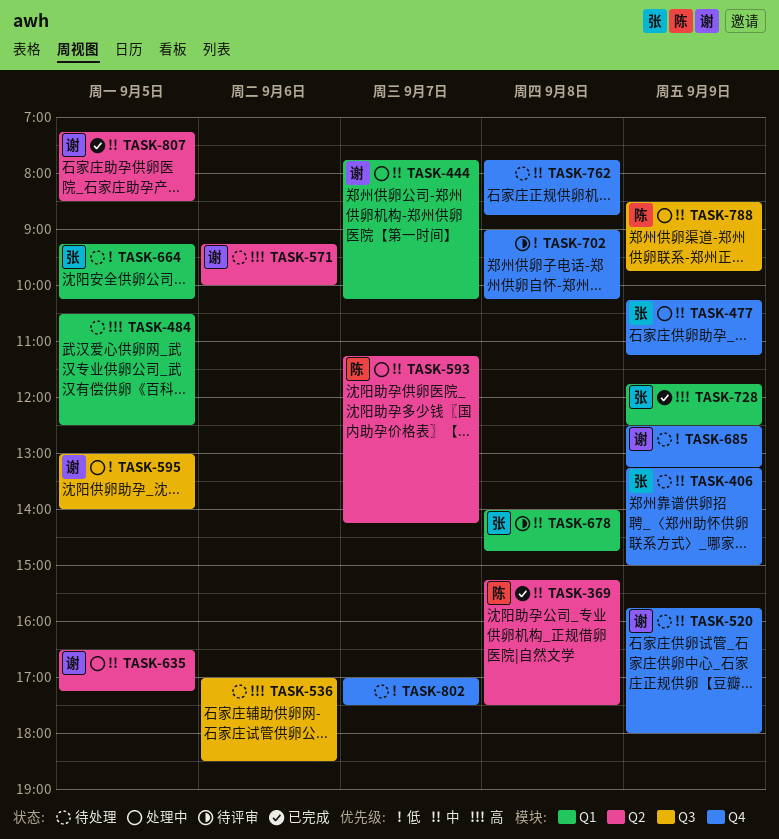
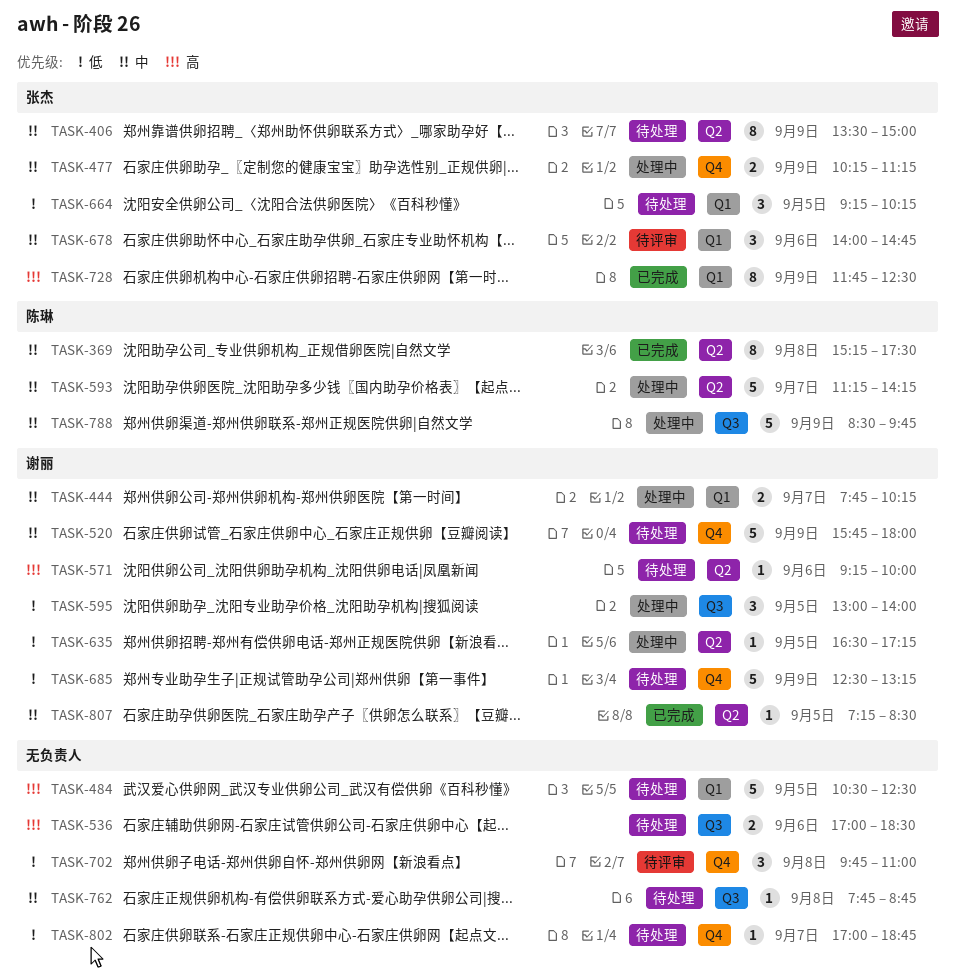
TASK-406, label: Q4 -> Q2
TASK-406, begins: 13:15 -> 13:30
TASK-635, priority: 中 -> 低
TASK-678, day: Sep 8 -> Sep 6
TASK-702, begins: 09:00 -> 09:45
TASK-702, ends: 10:15 -> 11:00
TASK-762, label: Q4 -> Q3
TASK-802, ends: 17:30 -> 18:45

